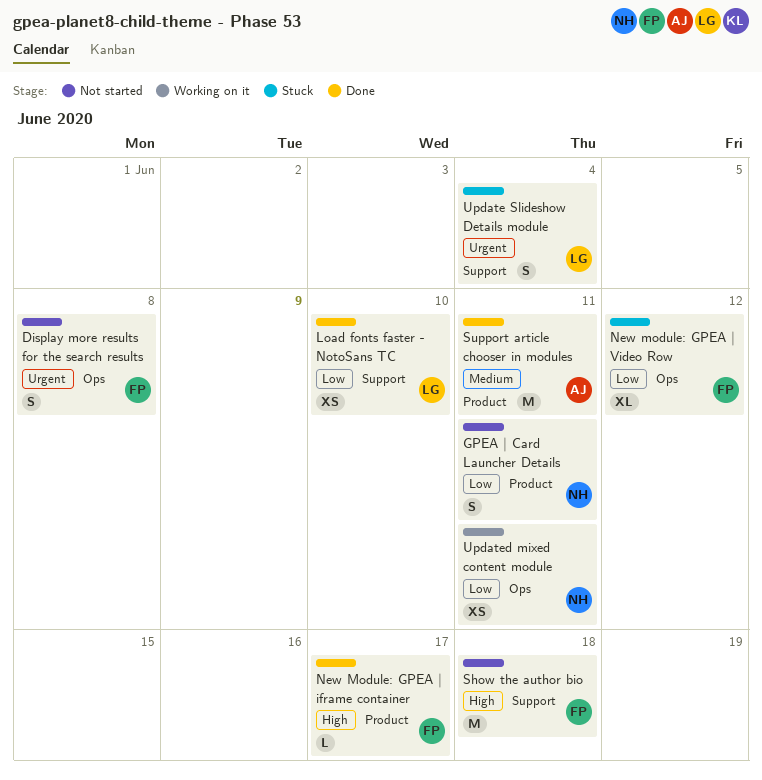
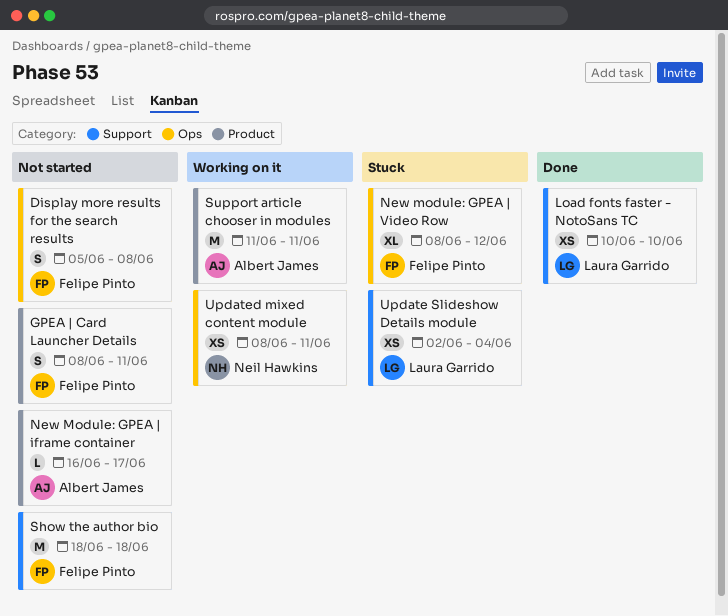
GPEA | Card Launcher Details, owner: Neil Hawkins -> Felipe Pinto
New Module: GPEA | iframe container, status: Done -> Not started
New Module: GPEA | iframe container, owner: Felipe Pinto -> Albert James
Support article chooser in modules, status: Done -> Working on it
Update Slideshow Details module, estimate: S -> XS

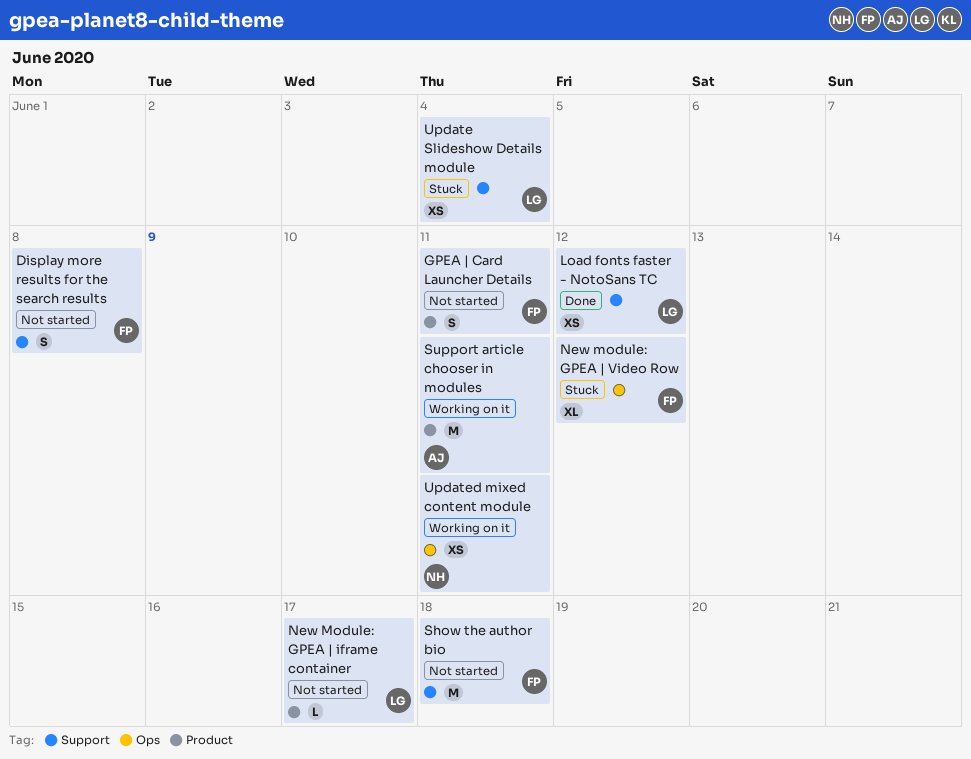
Display more results for the search results, label: Ops -> Support
Load fonts faster - NotoSans TC, due: Jun 10 -> Jun 12
New Module: GPEA | iframe container, owner: Albert James -> Laura Garrido

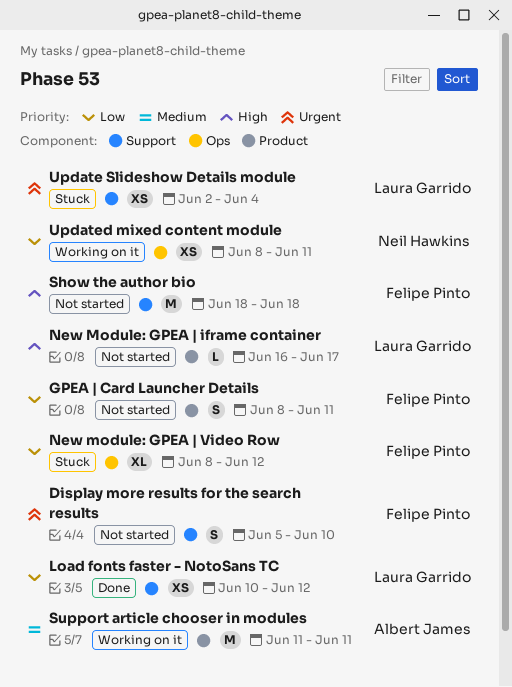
Display more results for the search results, due: Jun 8 -> Jun 10

